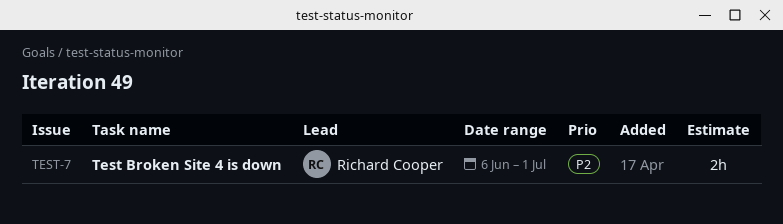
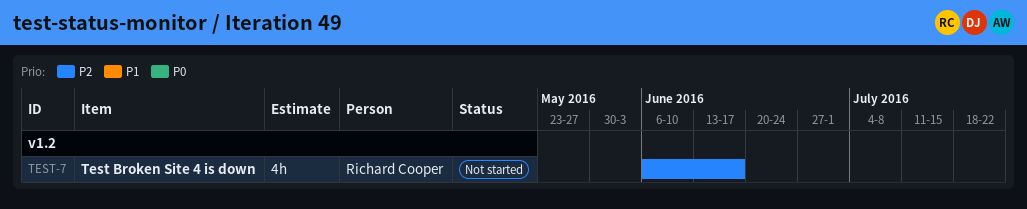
TEST-7, estimate: 2h -> 4h
TEST-7, due: Jul 1 -> Jun 17

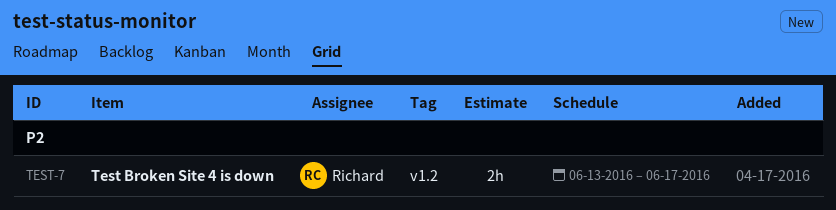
TEST-7, estimate: 4h -> 2h
TEST-7, start: Jun 6 -> Jun 13

